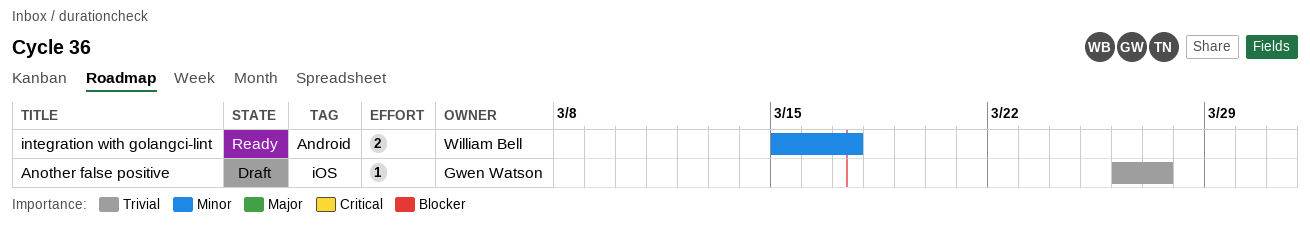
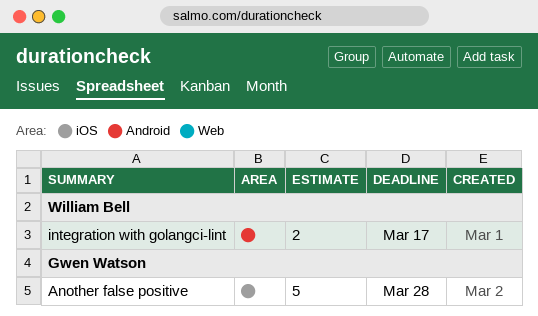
Another false positive, estimate: 1 -> 5
Another false positive, due: Mar 27 -> Mar 28

